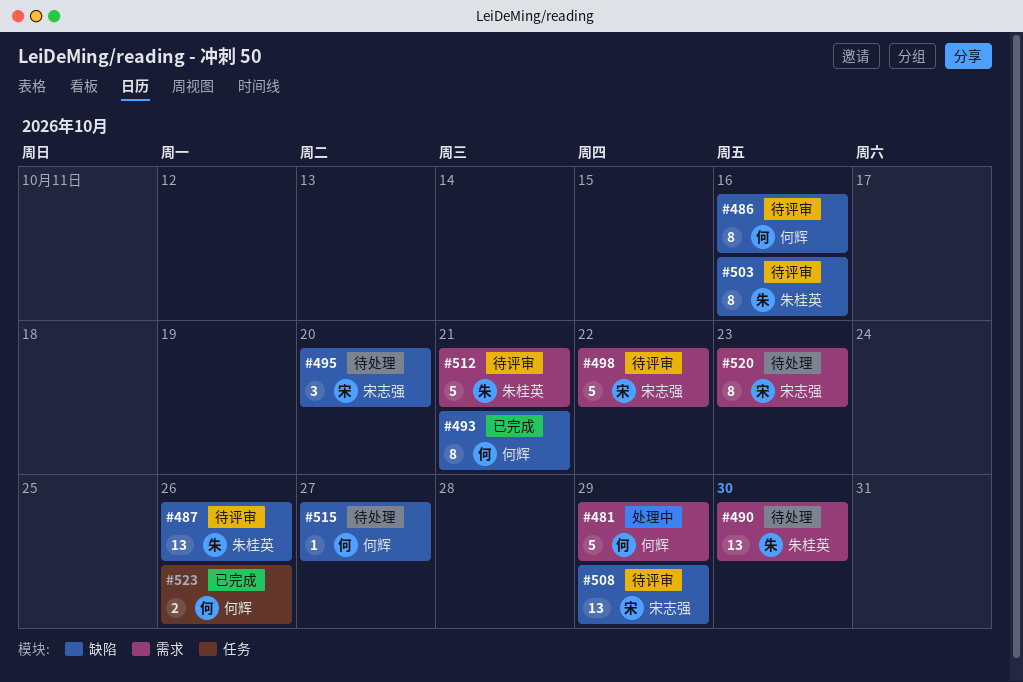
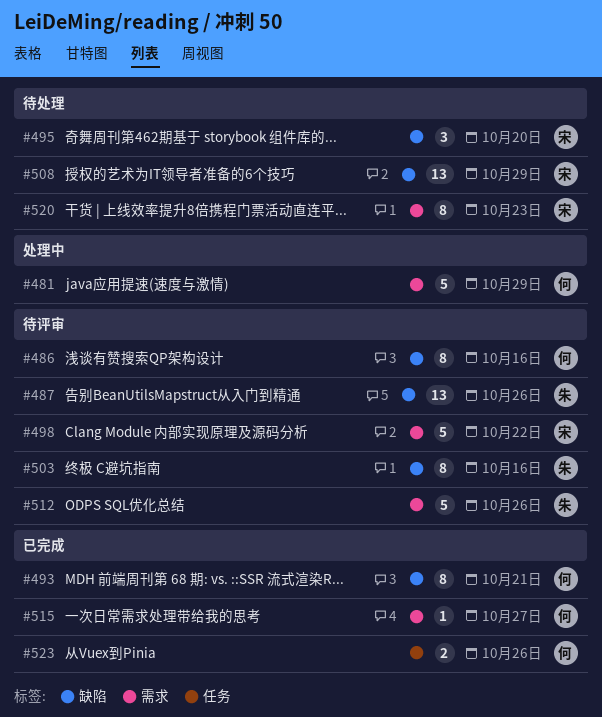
#490: present -> none
#508, status: 待评审 -> 待处理
#512, due: Oct 21 -> Oct 26
#515, status: 待处理 -> 已完成
#515, label: 缺陷 -> 需求

